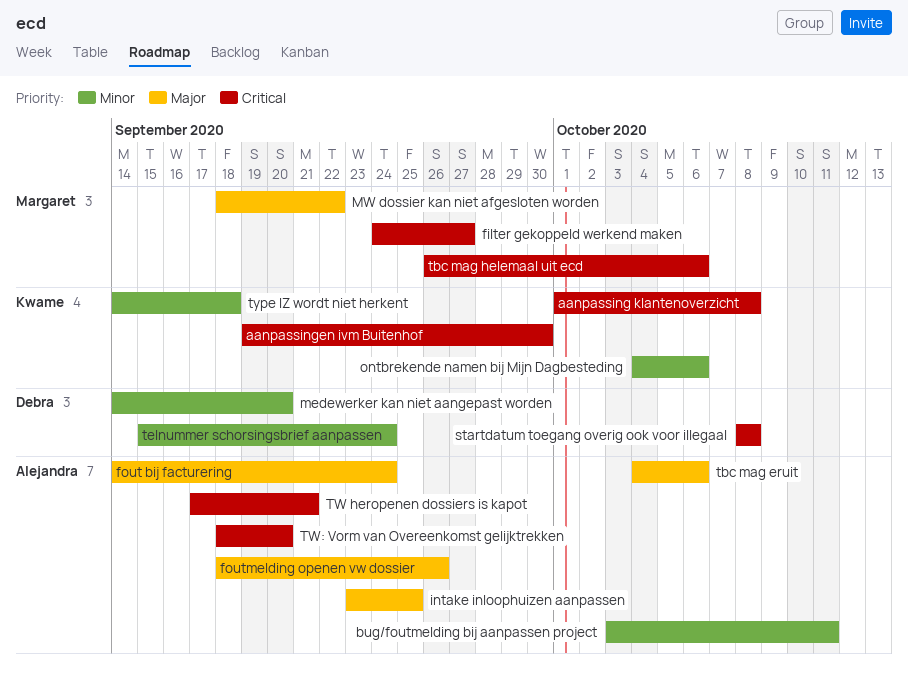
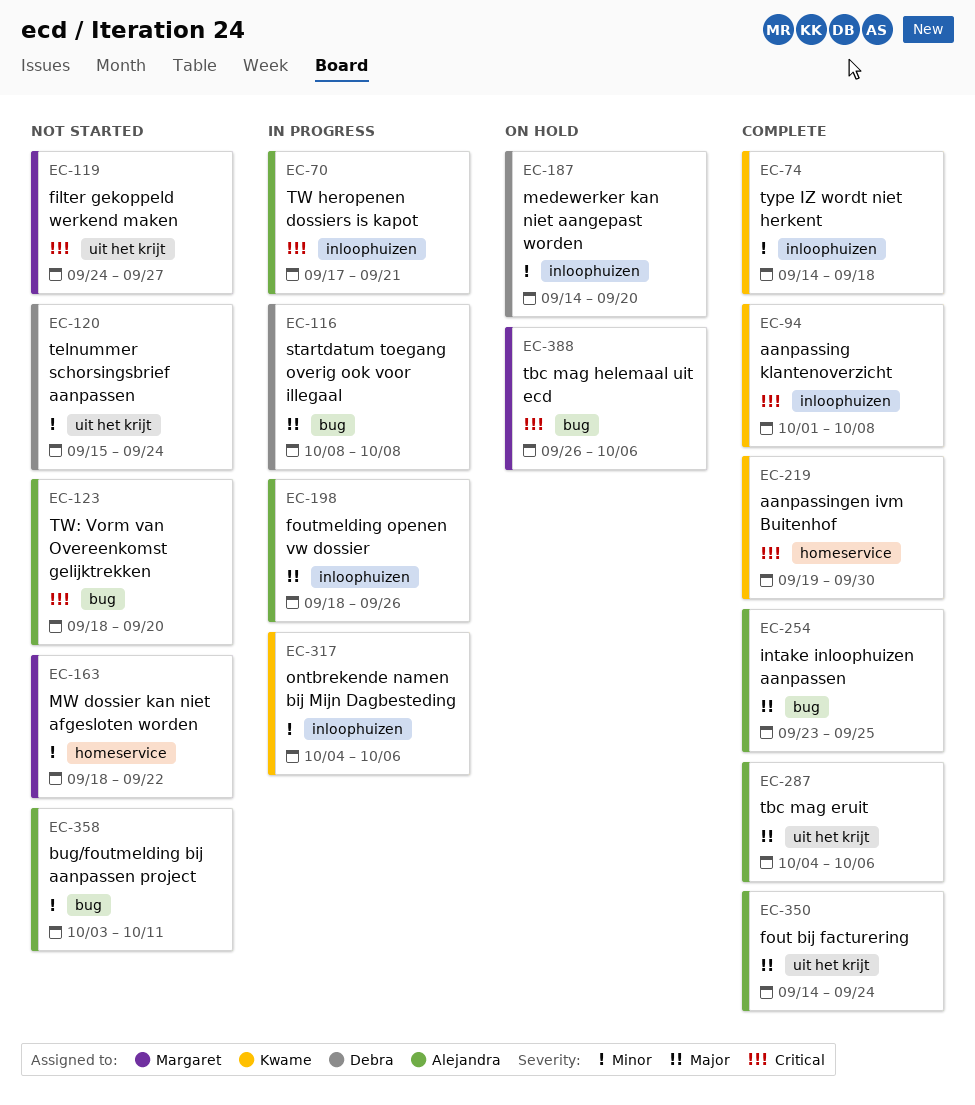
MW dossier kan niet afgesloten worden, priority: Major -> Minor
startdatum toegang overig ook voor illegaal, priority: Critical -> Major

